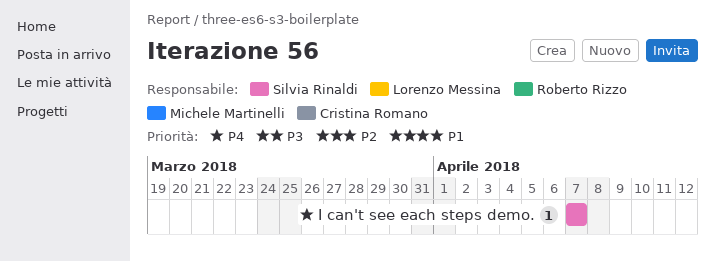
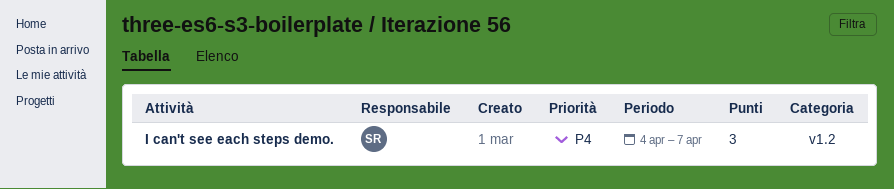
I can't see each steps demo., estimate: 1 -> 3
I can't see each steps demo., start: Apr 7 -> Apr 4

